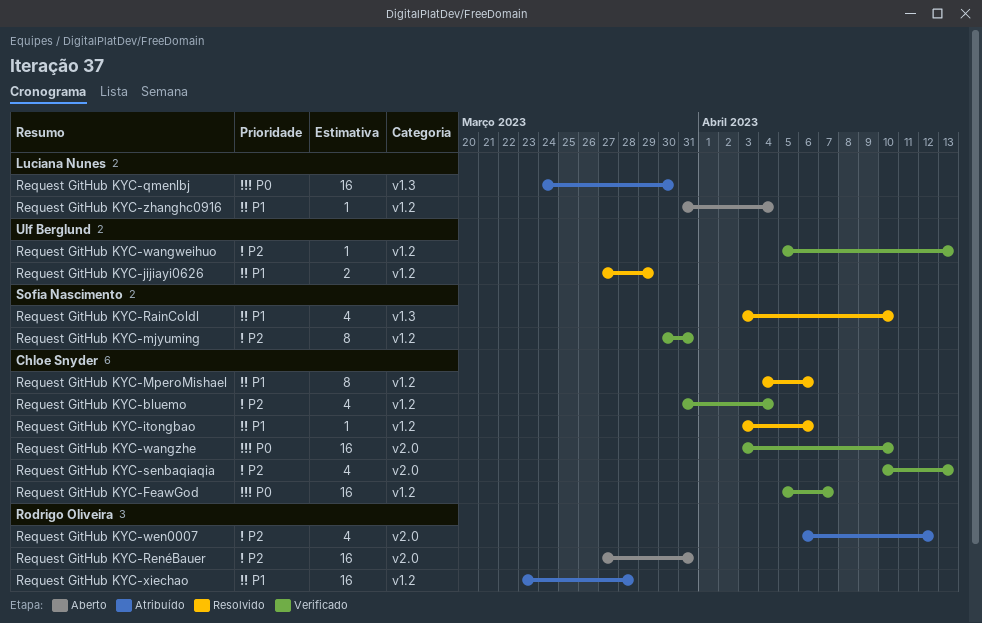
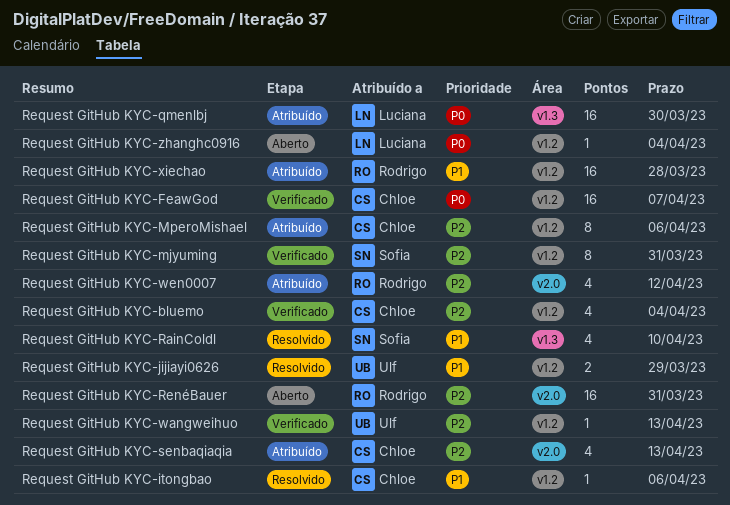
Request GitHub KYC-MperoMishael, status: Resolvido -> Atribuído
Request GitHub KYC-MperoMishael, priority: P1 -> P2
Request GitHub KYC-senbaqiaqia, status: Verificado -> Atribuído
Request GitHub KYC-wangzhe: present -> none
Request GitHub KYC-zhanghc0916, priority: P1 -> P0

